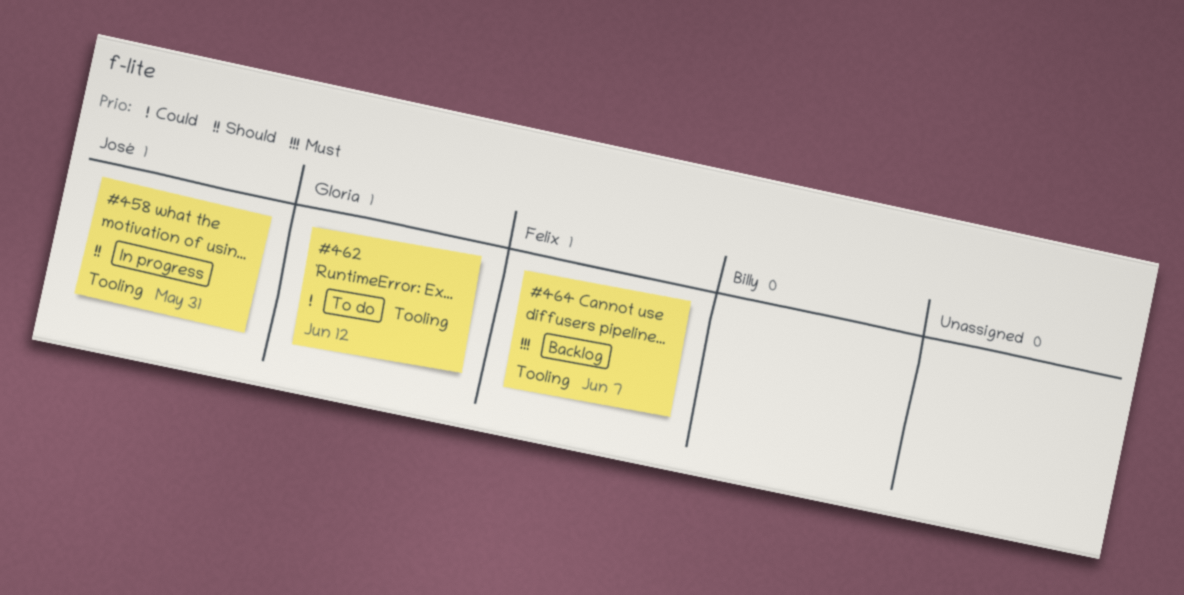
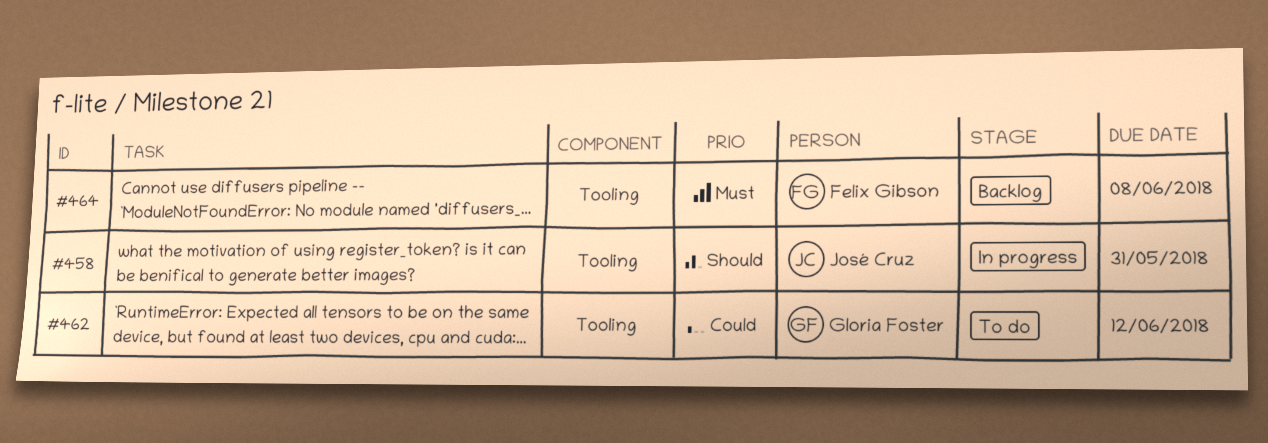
#464, due: Jun 7 -> Jun 8

